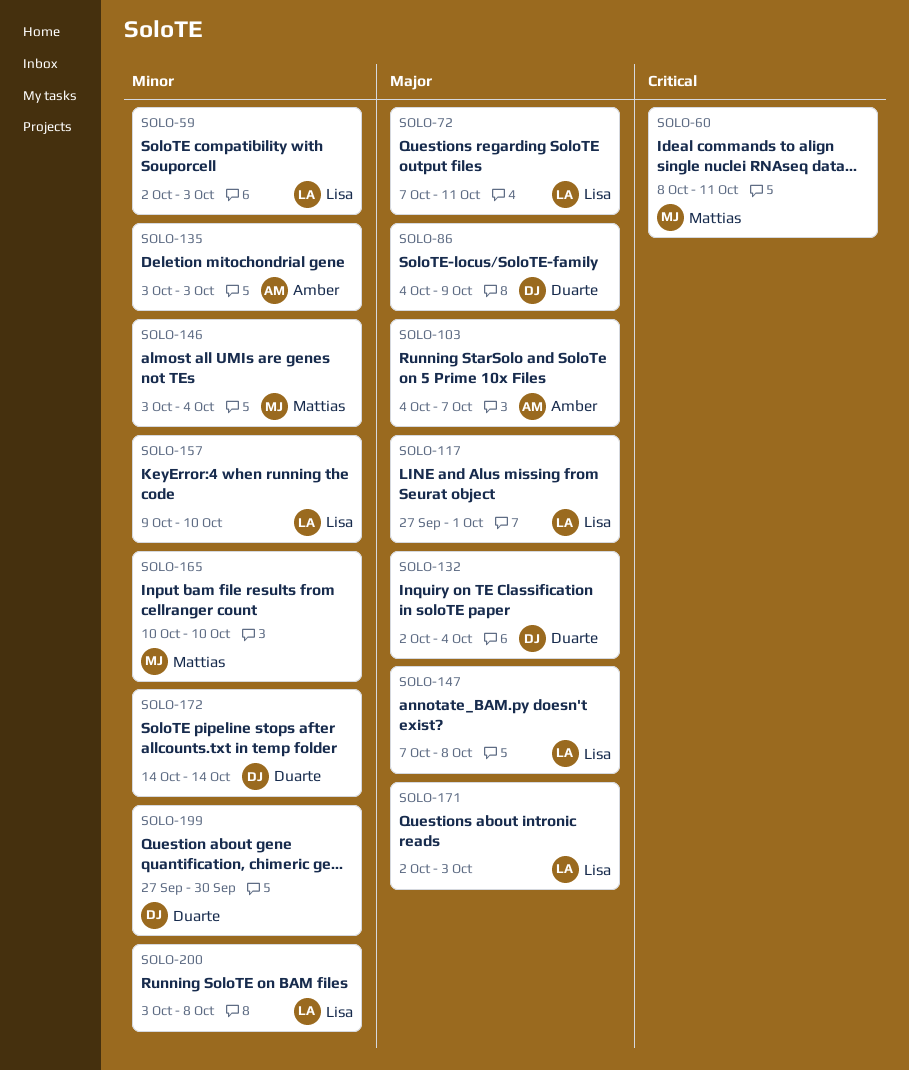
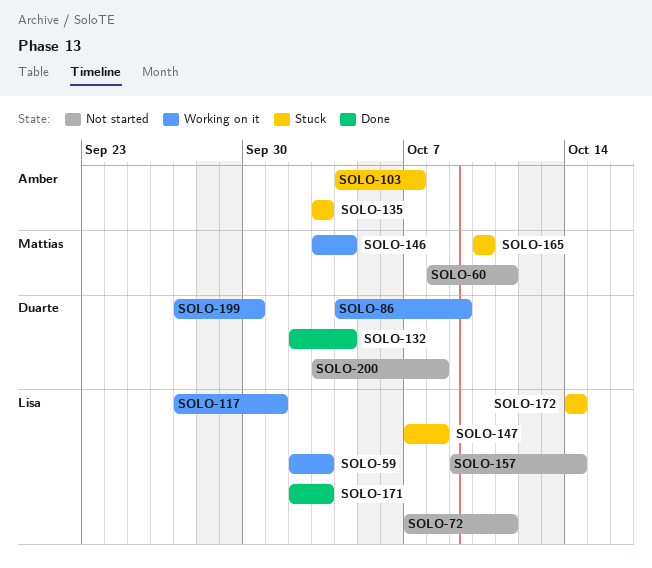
SOLO-157, due: Oct 10 -> Oct 14
SOLO-172, owner: Duarte -> Lisa
SOLO-200, owner: Lisa -> Duarte

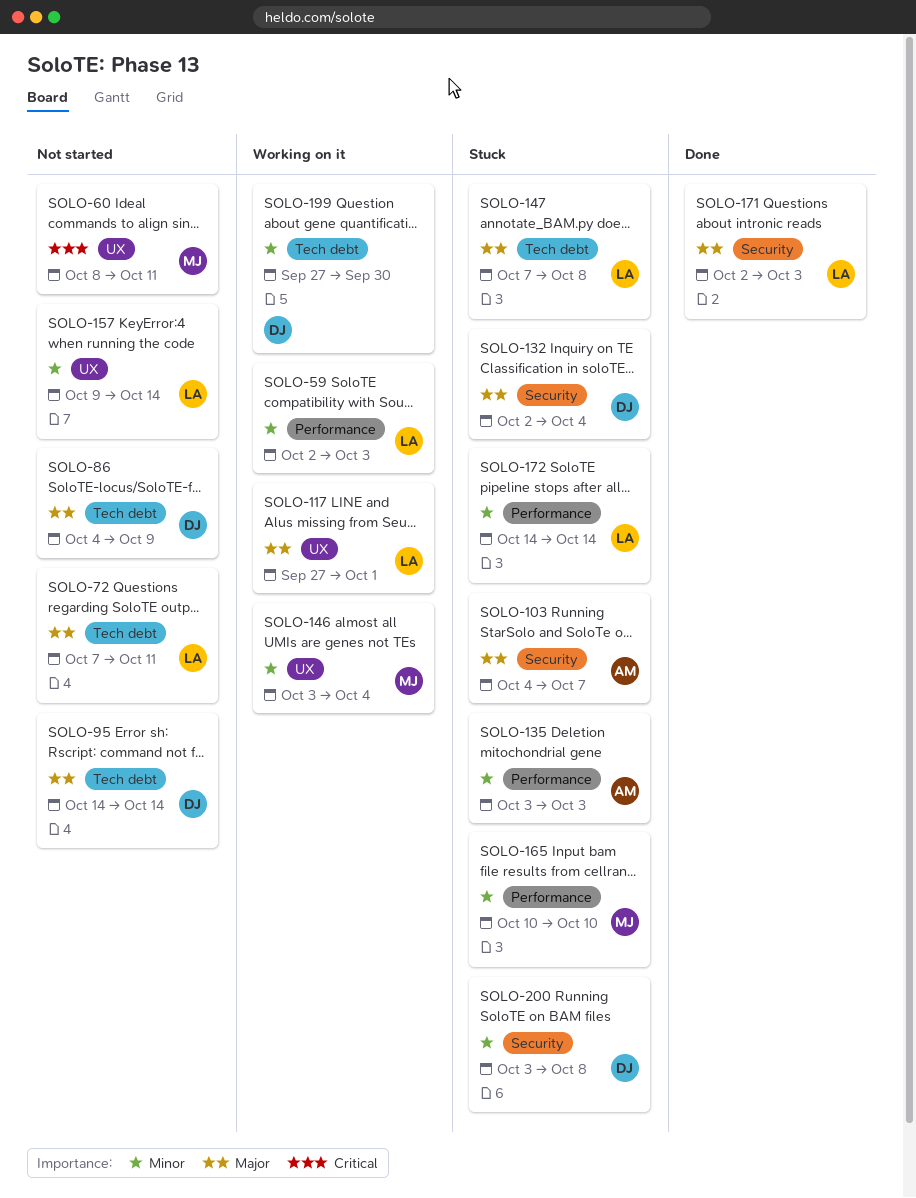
SOLO-86, status: Working on it -> Not started
SOLO-95: none -> present
SOLO-132, status: Done -> Stuck
SOLO-200, status: Not started -> Stuck

